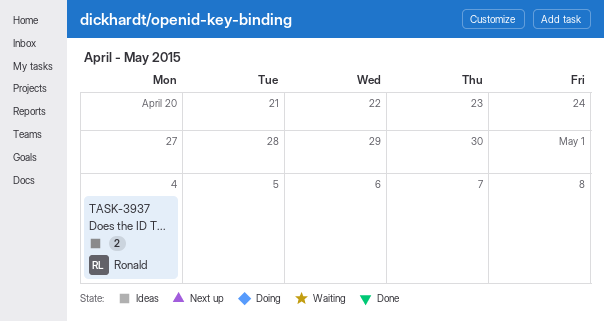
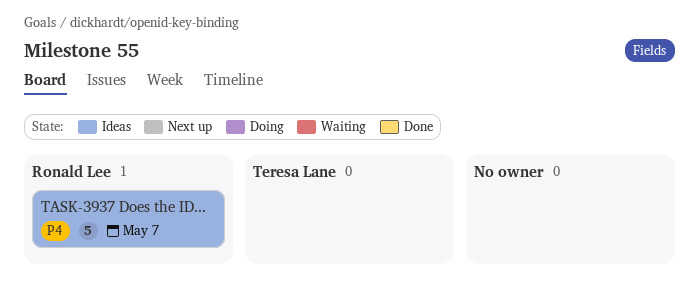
TASK-3937, estimate: 2 -> 5
TASK-3937, due: May 4 -> May 7

